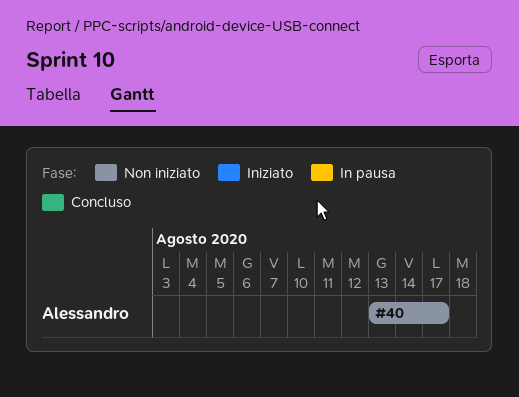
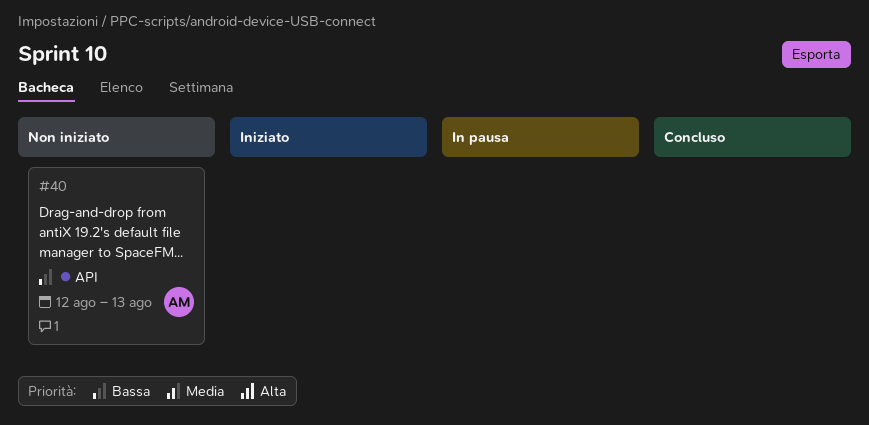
#40, start: Aug 13 -> Aug 12
#40, due: Aug 17 -> Aug 13

